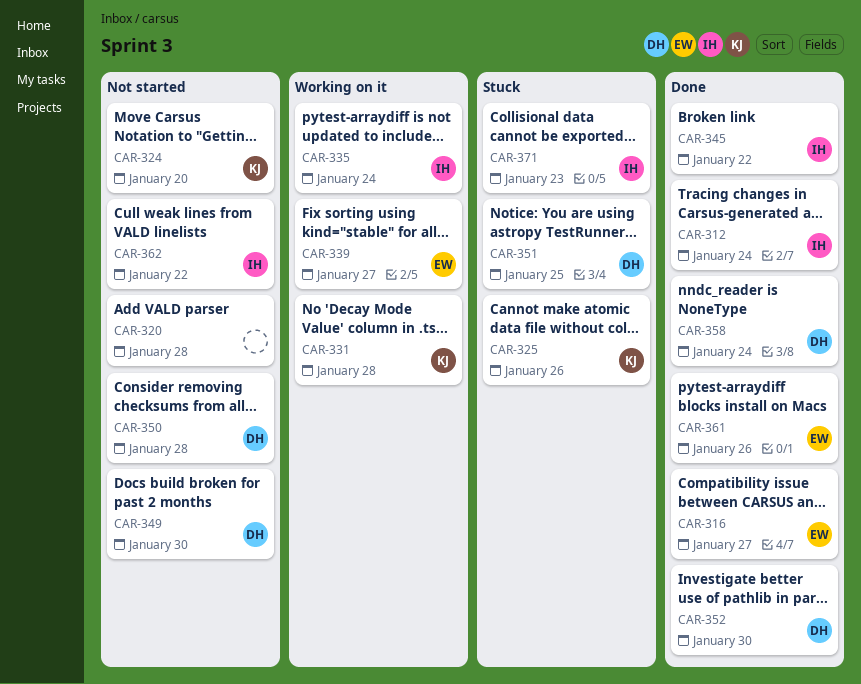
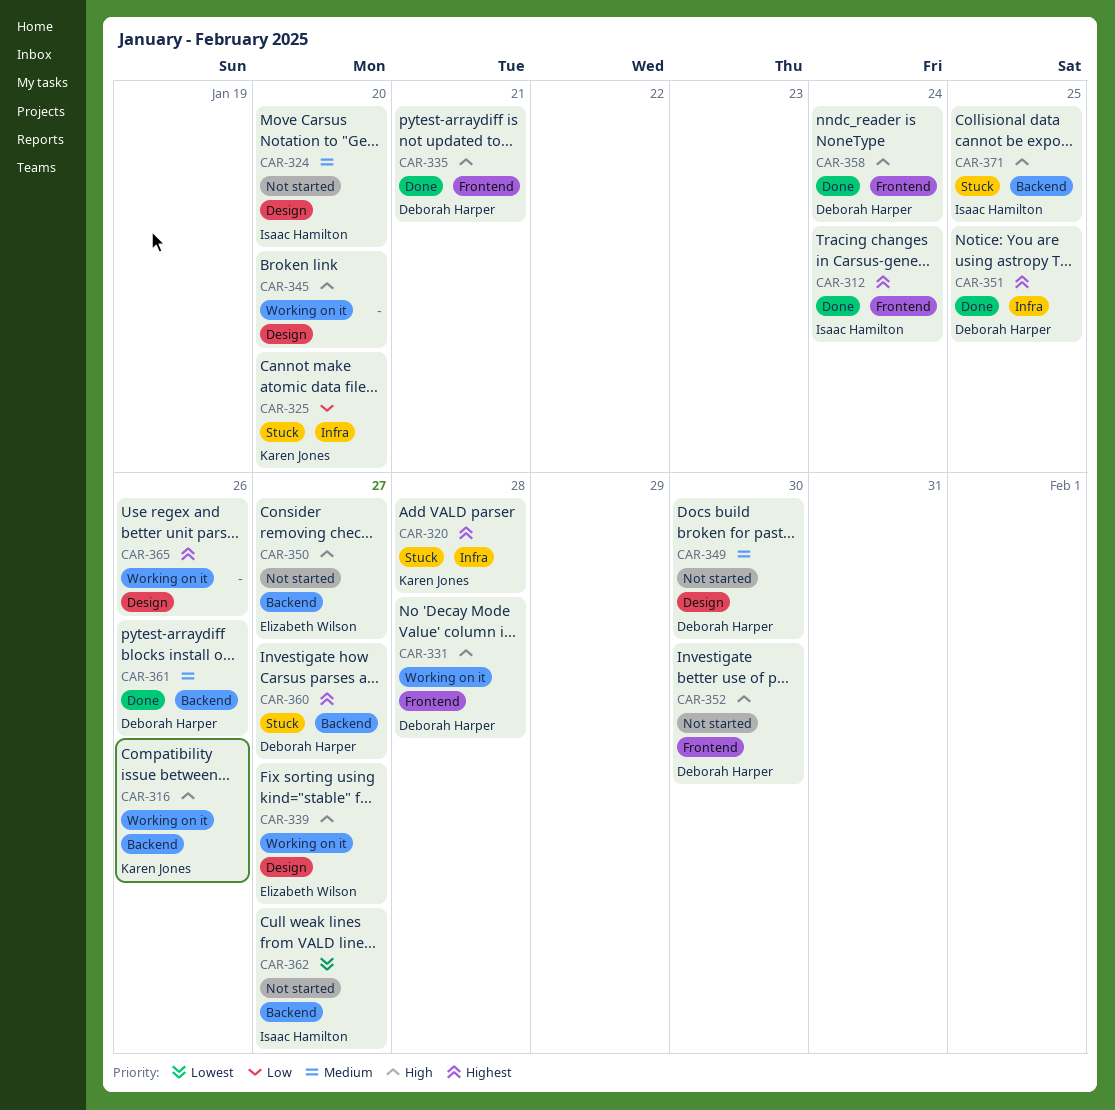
CAR-316, status: Done -> Working on it
CAR-316, owner: Elizabeth Wilson -> Karen Jones
CAR-316, due: Jan 27 -> Jan 26
CAR-320, status: Not started -> Stuck
CAR-320, owner: none -> Karen Jones
CAR-324, owner: Karen Jones -> Isaac Hamilton
CAR-325, due: Jan 26 -> Jan 20
CAR-331, owner: Karen Jones -> Deborah Harper
CAR-335, status: Working on it -> Done
CAR-335, owner: Isaac Hamilton -> Deborah Harper
CAR-335, due: Jan 24 -> Jan 21
CAR-345, status: Done -> Working on it
CAR-345, owner: Isaac Hamilton -> none
CAR-345, due: Jan 22 -> Jan 20
CAR-350, owner: Deborah Harper -> Elizabeth Wilson
CAR-350, due: Jan 28 -> Jan 27
CAR-351, status: Stuck -> Done
CAR-352, status: Done -> Not started
CAR-360: none -> present
CAR-361, owner: Elizabeth Wilson -> Deborah Harper
CAR-362, due: Jan 22 -> Jan 27
CAR-365: none -> present
CAR-371, due: Jan 23 -> Jan 25

